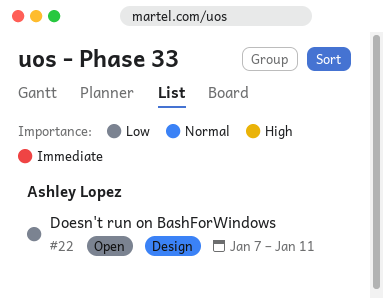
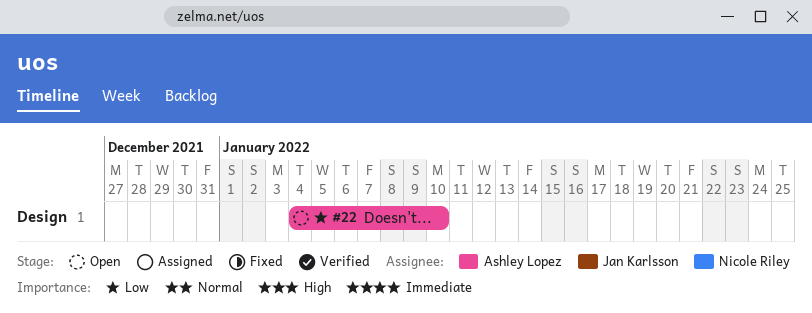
#22, start: Jan 7 -> Jan 4
#22, due: Jan 11 -> Jan 10

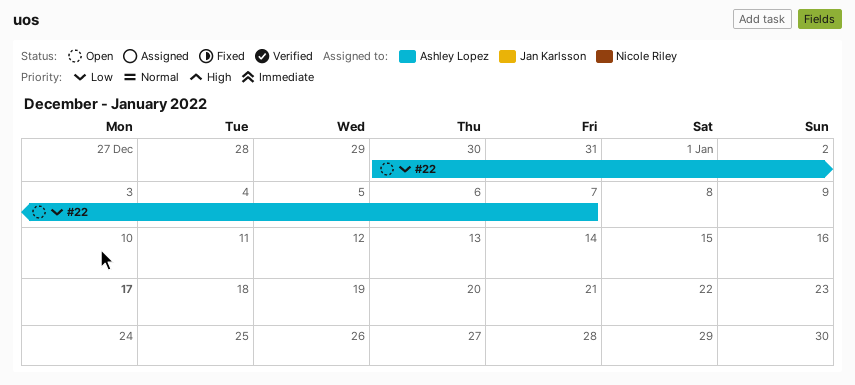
#22, start: Jan 4 -> Dec 30
#22, due: Jan 10 -> Jan 7

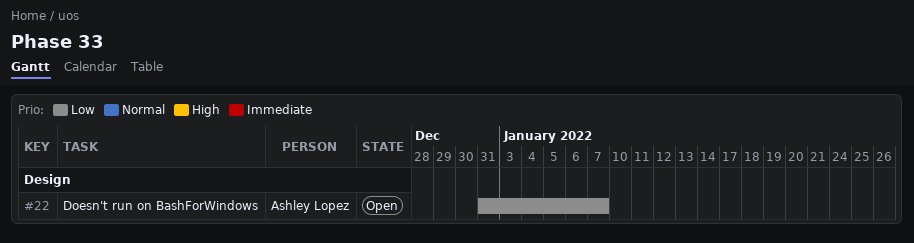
#22, start: Dec 30 -> Dec 31

